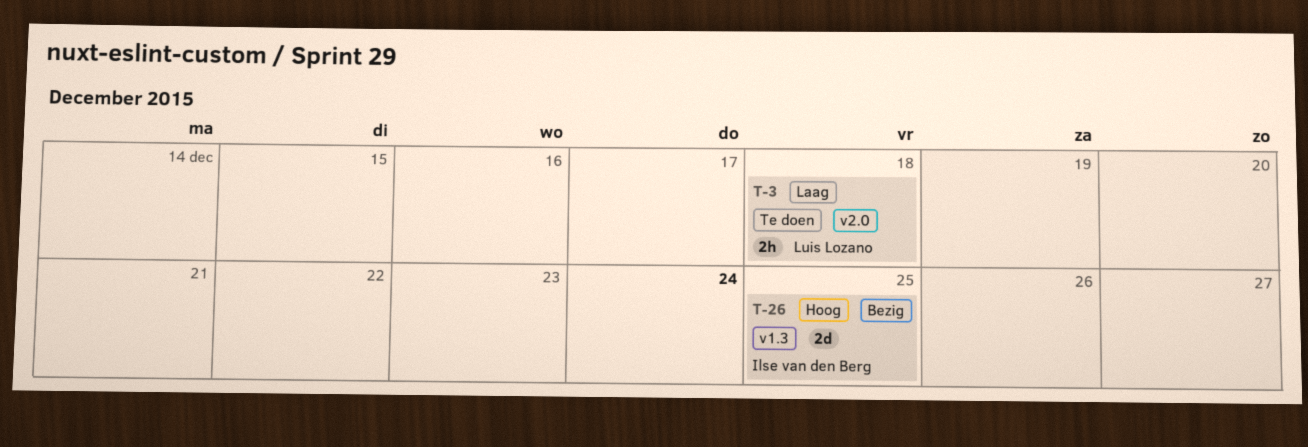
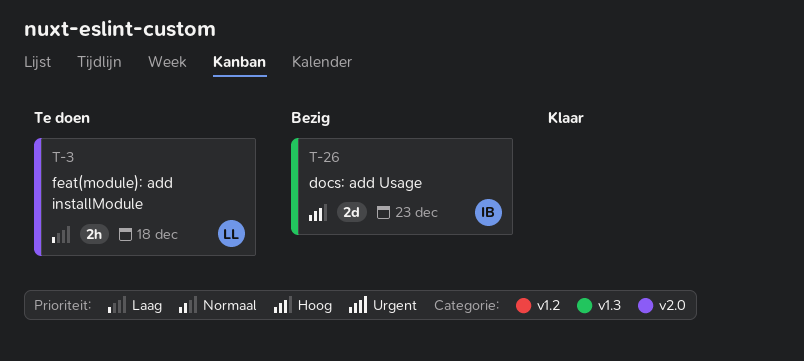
T-26, due: Dec 25 -> Dec 23

